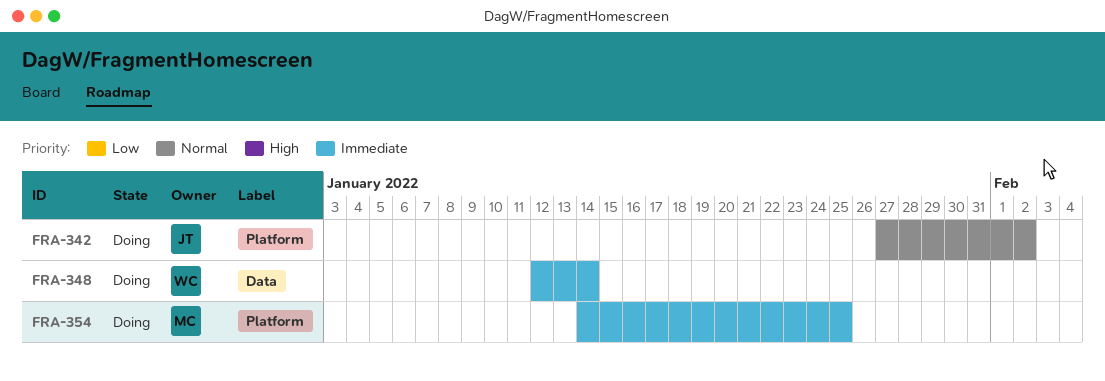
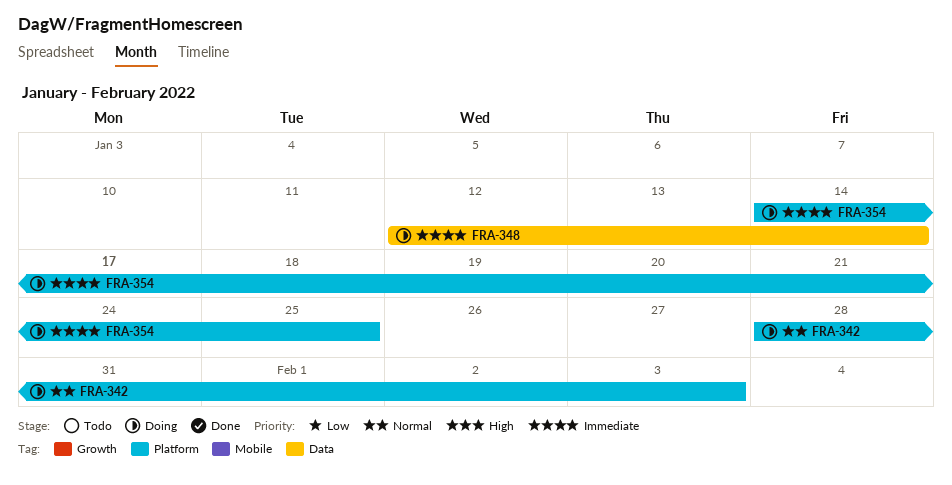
FRA-342, start: Jan 27 -> Jan 28
FRA-342, due: Feb 2 -> Feb 3

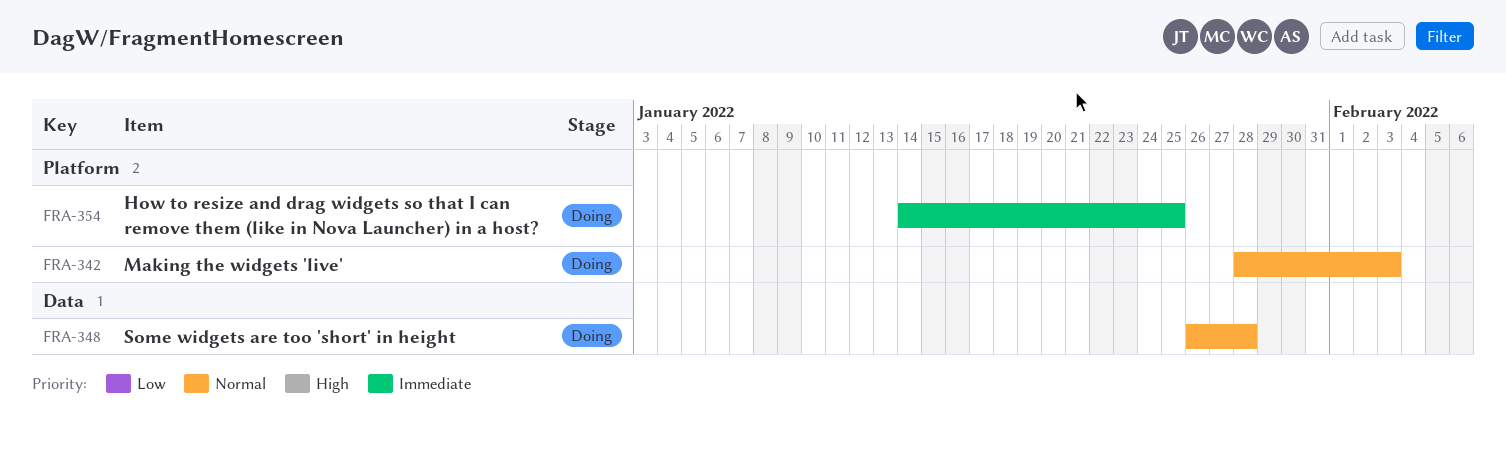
FRA-348, priority: Immediate -> Normal
FRA-348, start: Jan 12 -> Jan 26
FRA-348, due: Jan 14 -> Jan 28

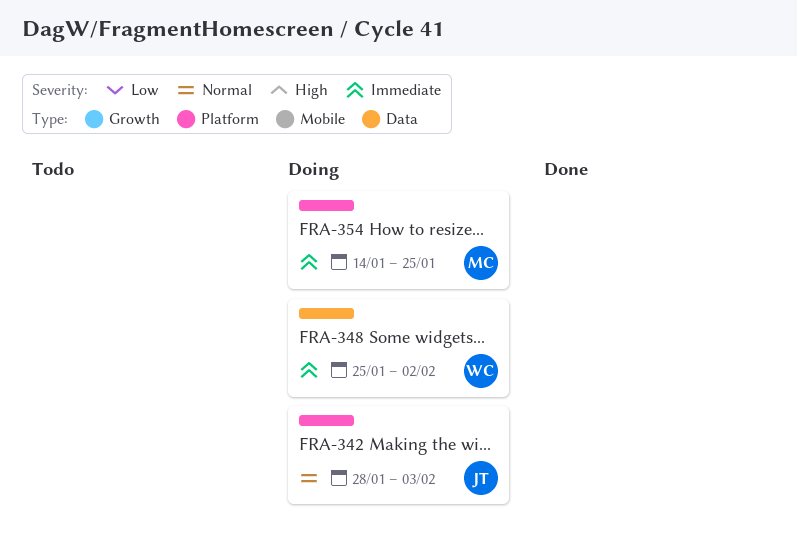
FRA-348, priority: Normal -> Immediate
FRA-348, start: Jan 26 -> Jan 25
FRA-348, due: Jan 28 -> Feb 2

